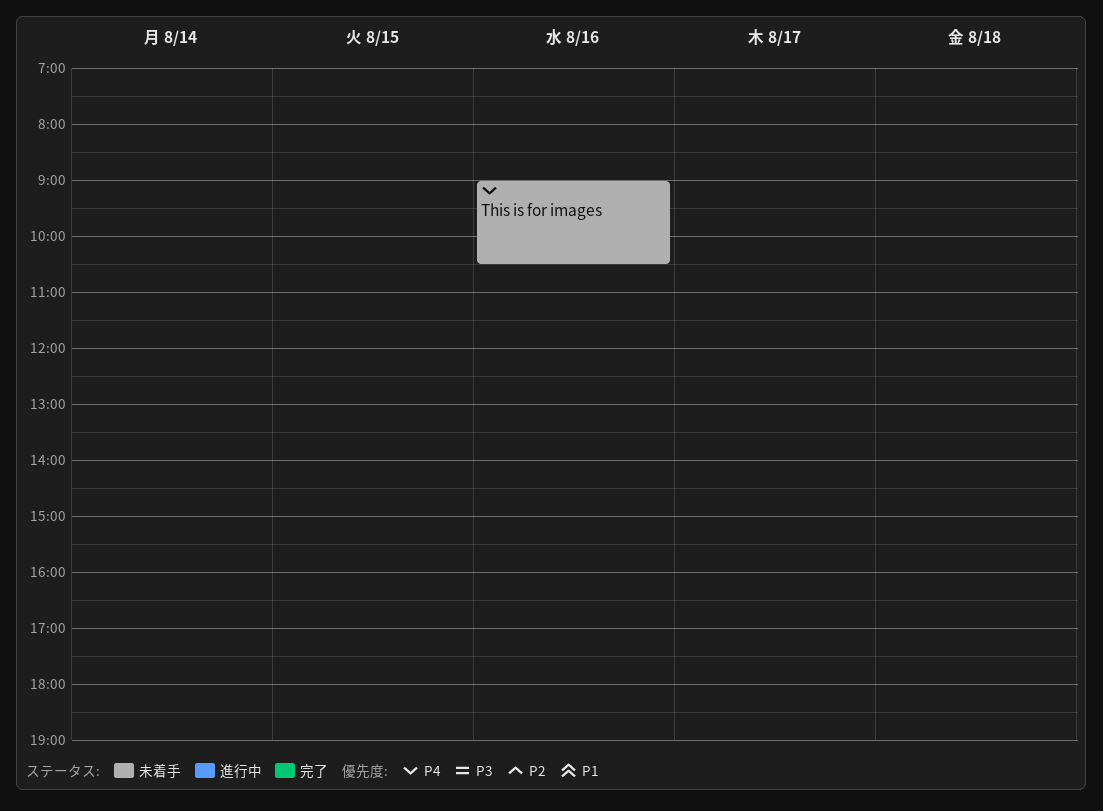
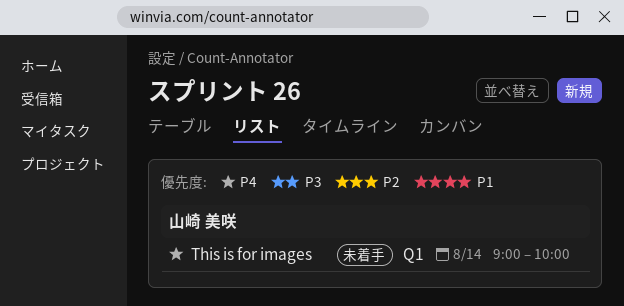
This is for images, day: Aug 16 -> Aug 14
This is for images, ends: 10:30 -> 10:00

